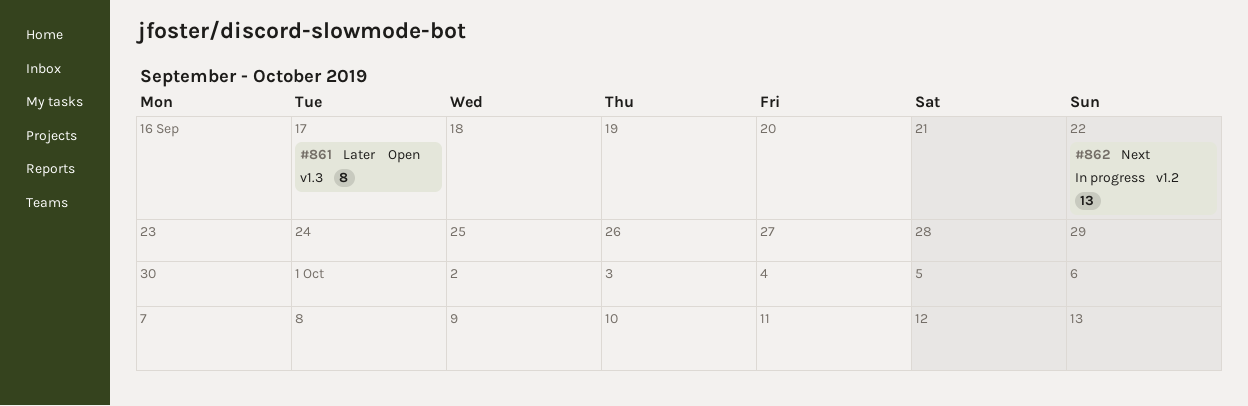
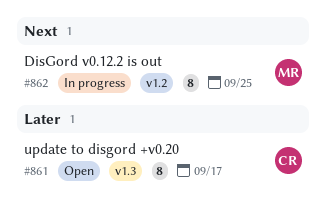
#862, estimate: 13 -> 8
#862, due: Sep 22 -> Sep 25

